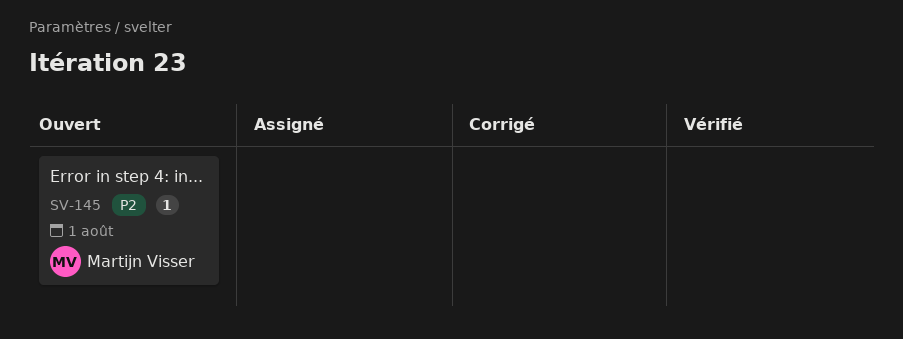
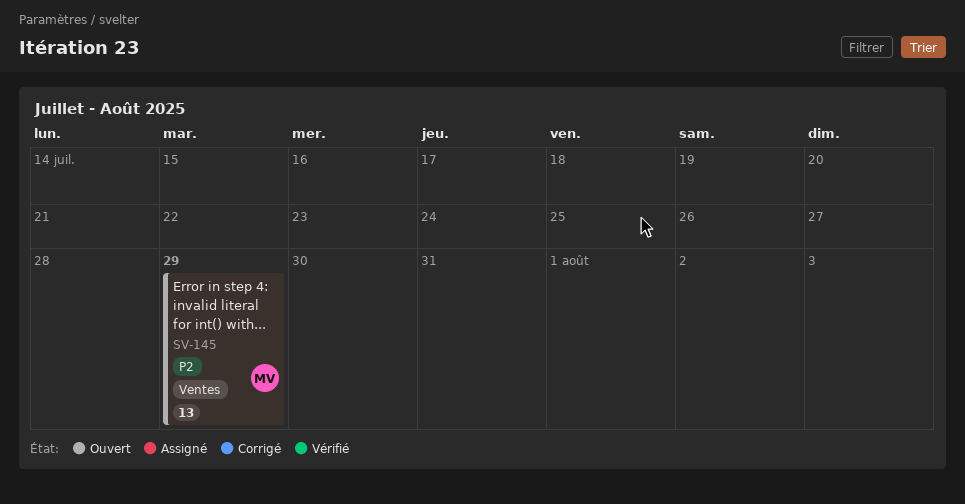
SV-145, estimate: 1 -> 13
SV-145, due: Aug 1 -> Jul 29

